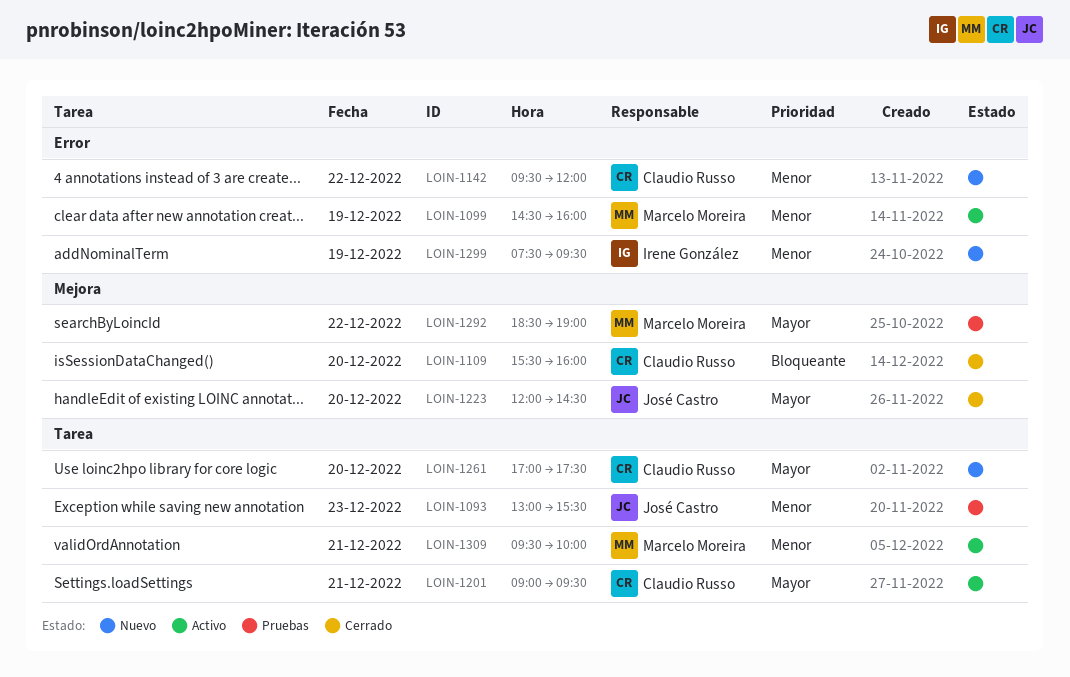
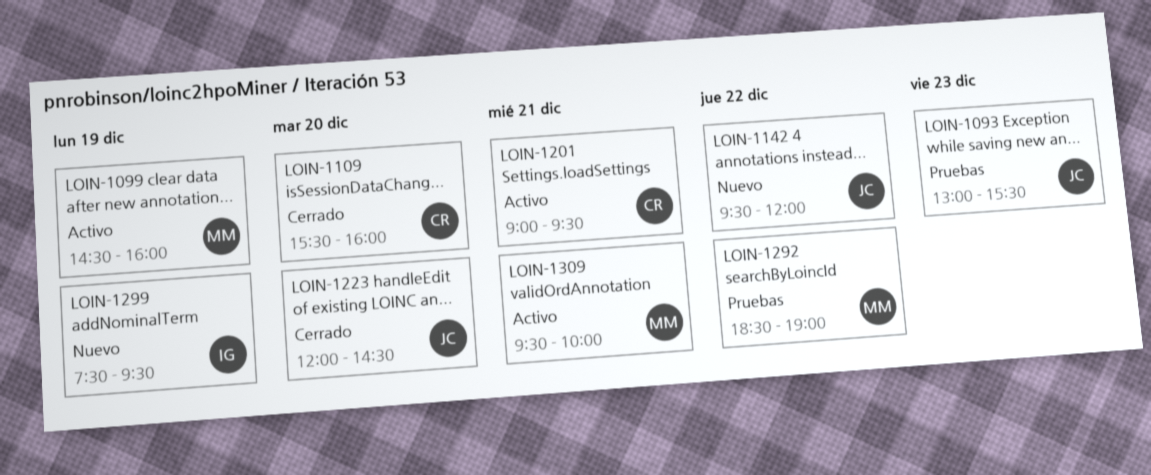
LOIN-1142, owner: Claudio Russo -> José Castro
LOIN-1261: present -> none

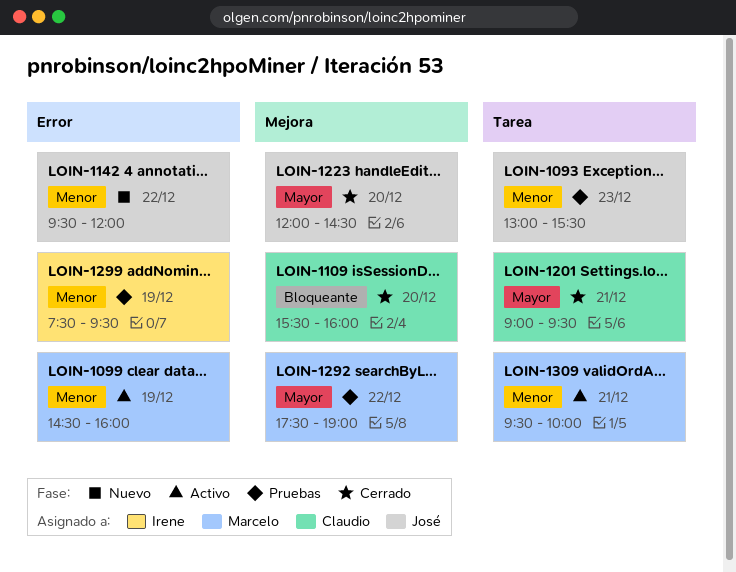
LOIN-1201, status: Activo -> Cerrado
LOIN-1292, begins: 18:30 -> 17:30
LOIN-1299, status: Nuevo -> Pruebas

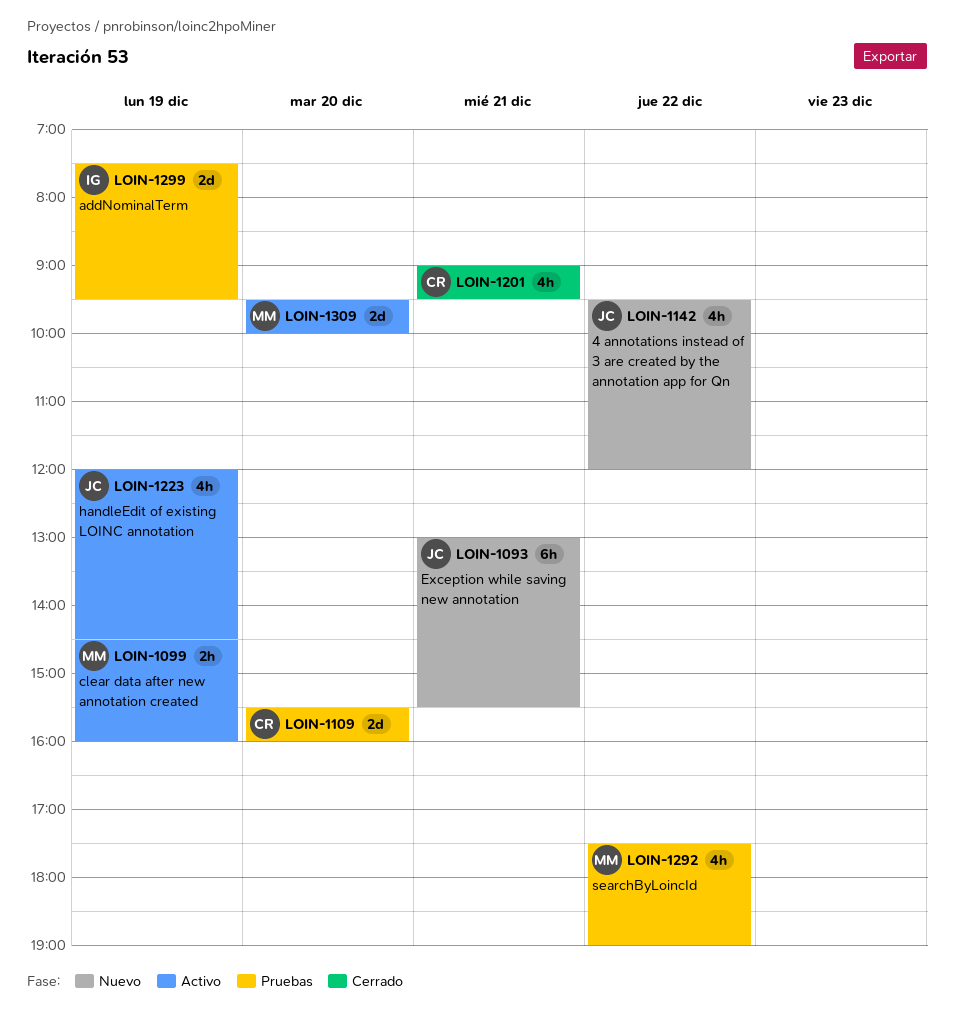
LOIN-1093, status: Pruebas -> Nuevo
LOIN-1093, day: Dec 23 -> Dec 21
LOIN-1109, status: Cerrado -> Pruebas
LOIN-1223, status: Cerrado -> Activo
LOIN-1223, day: Dec 20 -> Dec 19
LOIN-1309, day: Dec 21 -> Dec 20

